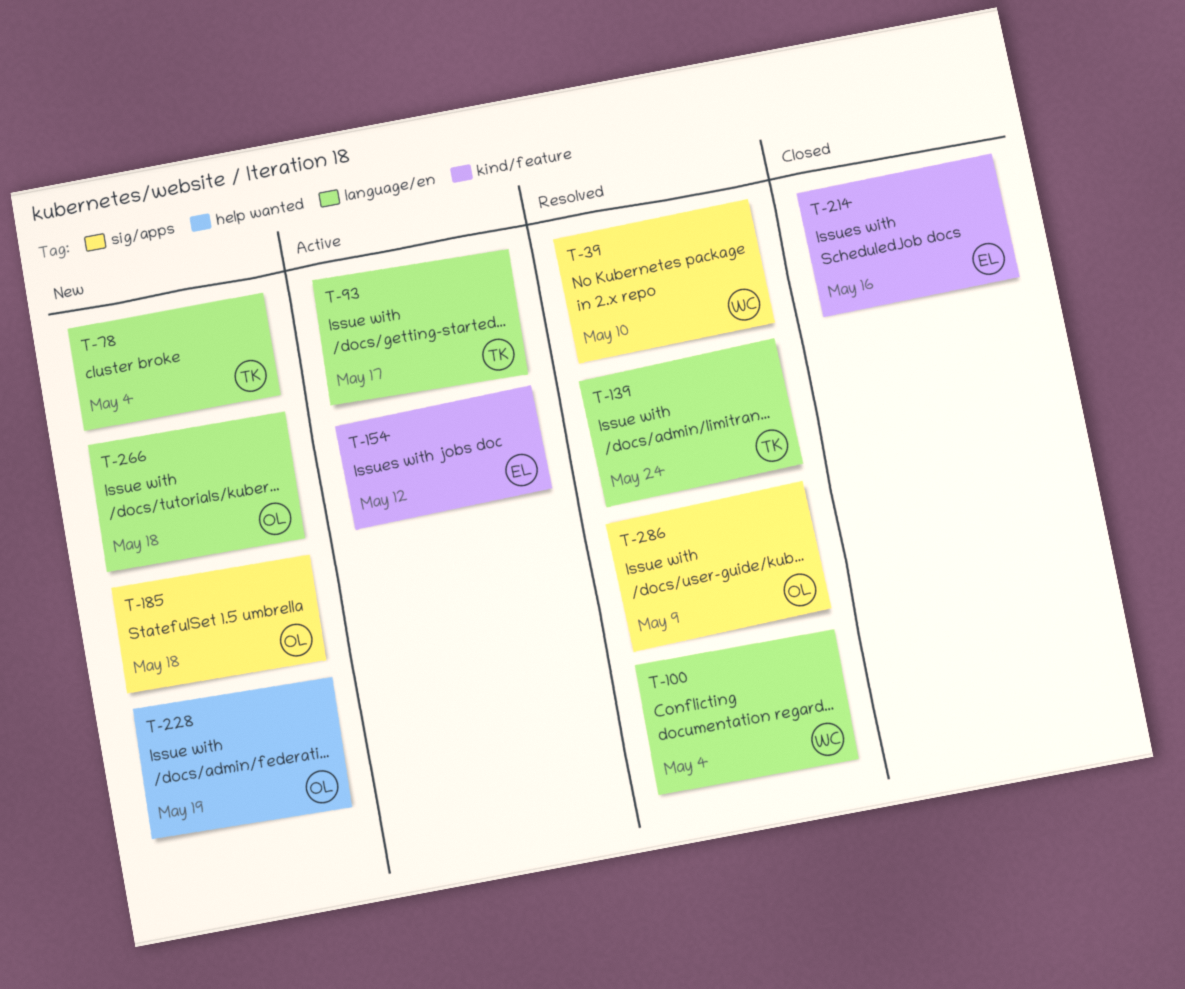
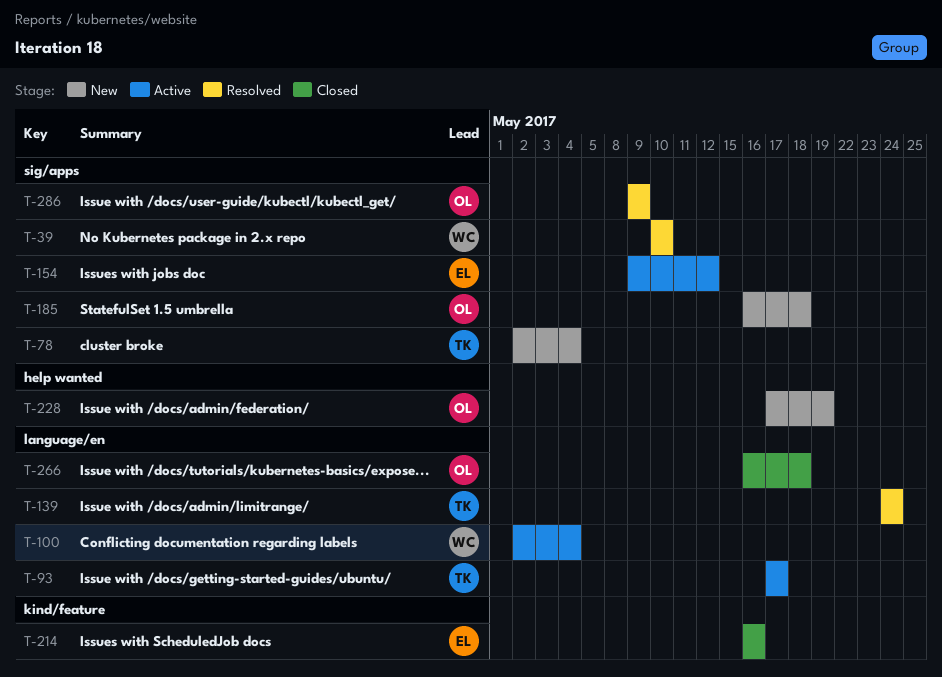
T-78, label: language/en -> sig/apps
T-100, status: Resolved -> Active
T-154, label: kind/feature -> sig/apps
T-266, status: New -> Closed

